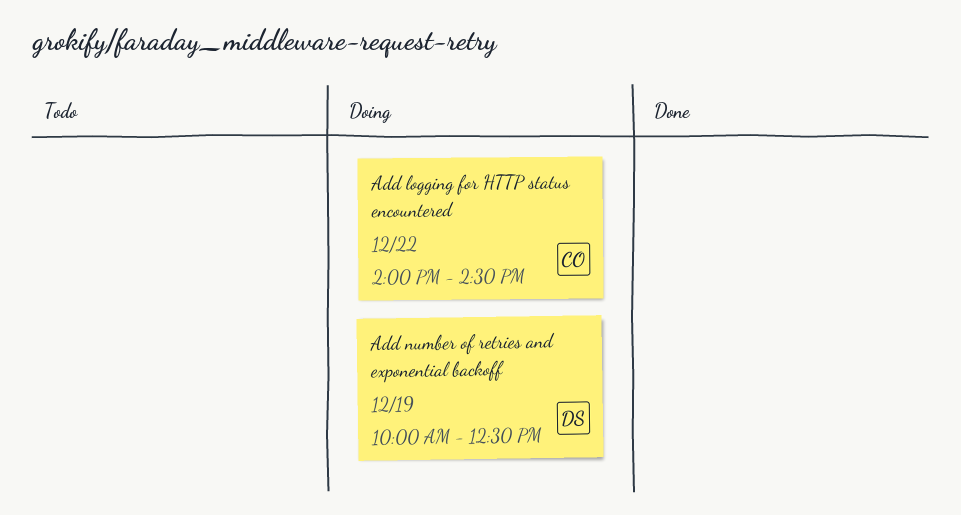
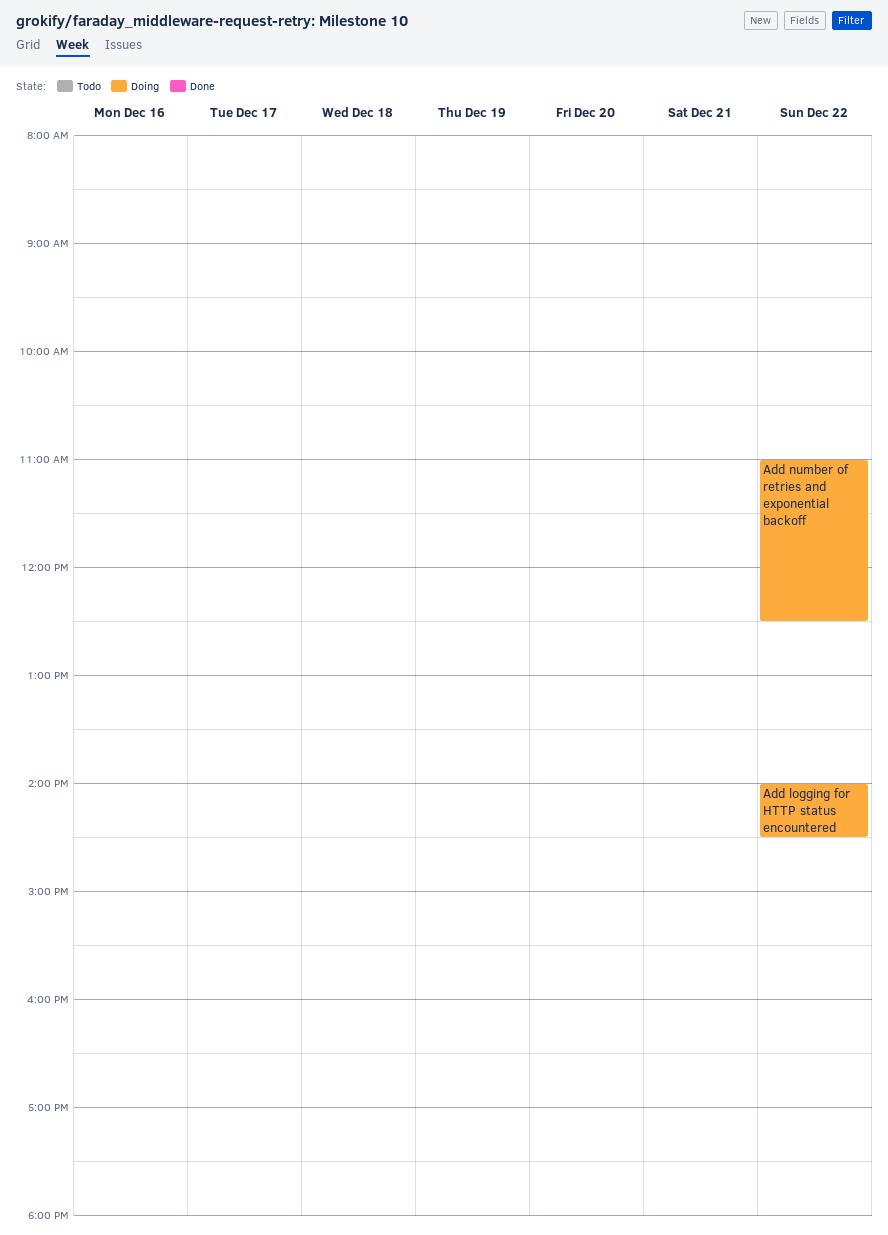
Add number of retries and exponential backoff, day: Dec 19 -> Dec 22
Add number of retries and exponential backoff, begins: 10:00 -> 11:00

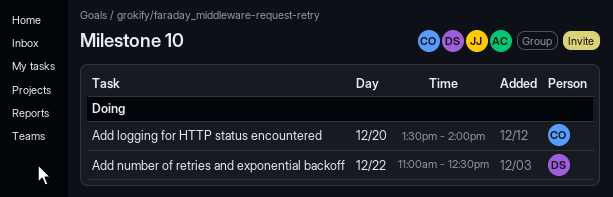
Add logging for HTTP status encountered, day: Dec 22 -> Dec 20
Add logging for HTTP status encountered, begins: 14:00 -> 13:30
Add logging for HTTP status encountered, ends: 14:30 -> 14:00

